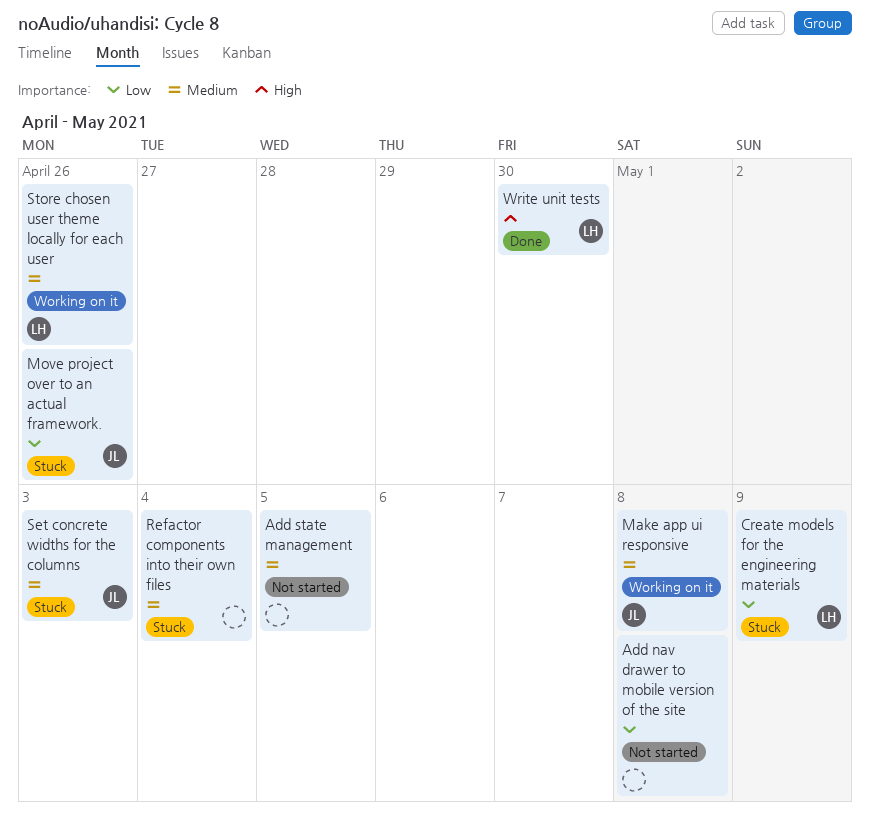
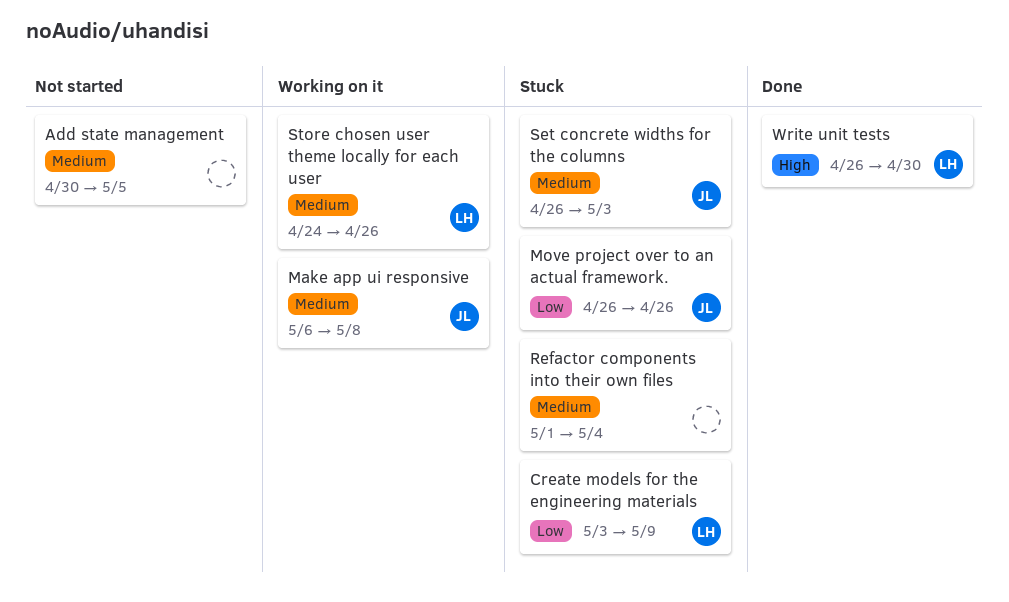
Add nav drawer to mobile version of the site: present -> none

